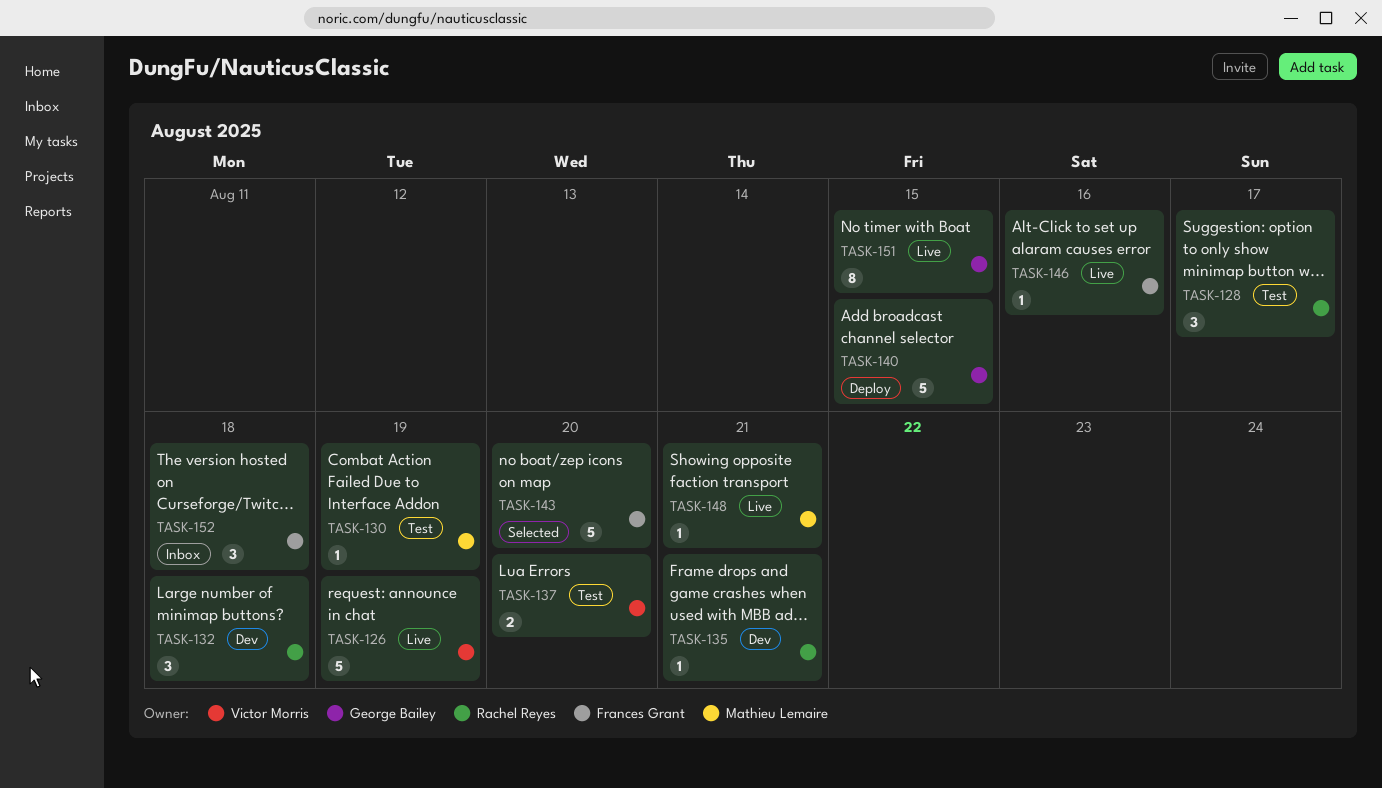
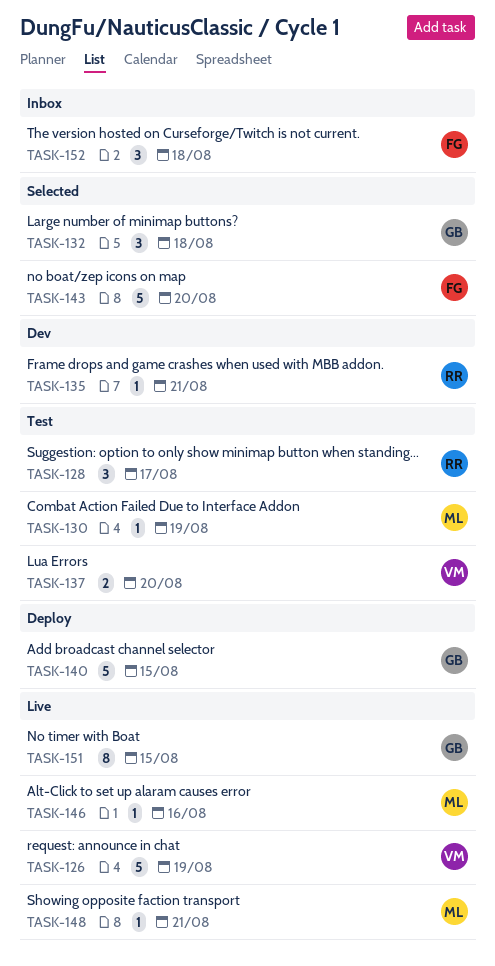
TASK-132, status: Dev -> Selected
TASK-132, owner: Rachel Reyes -> George Bailey
TASK-146, owner: Frances Grant -> Mathieu Lemaire

